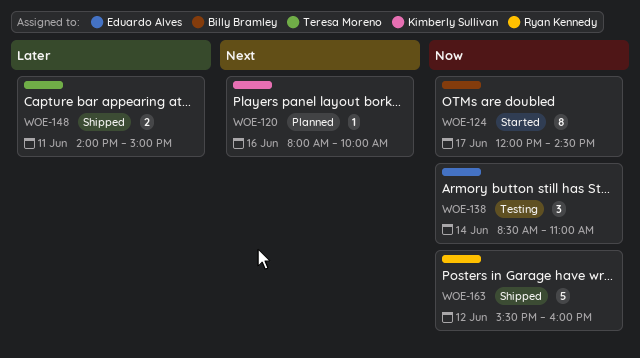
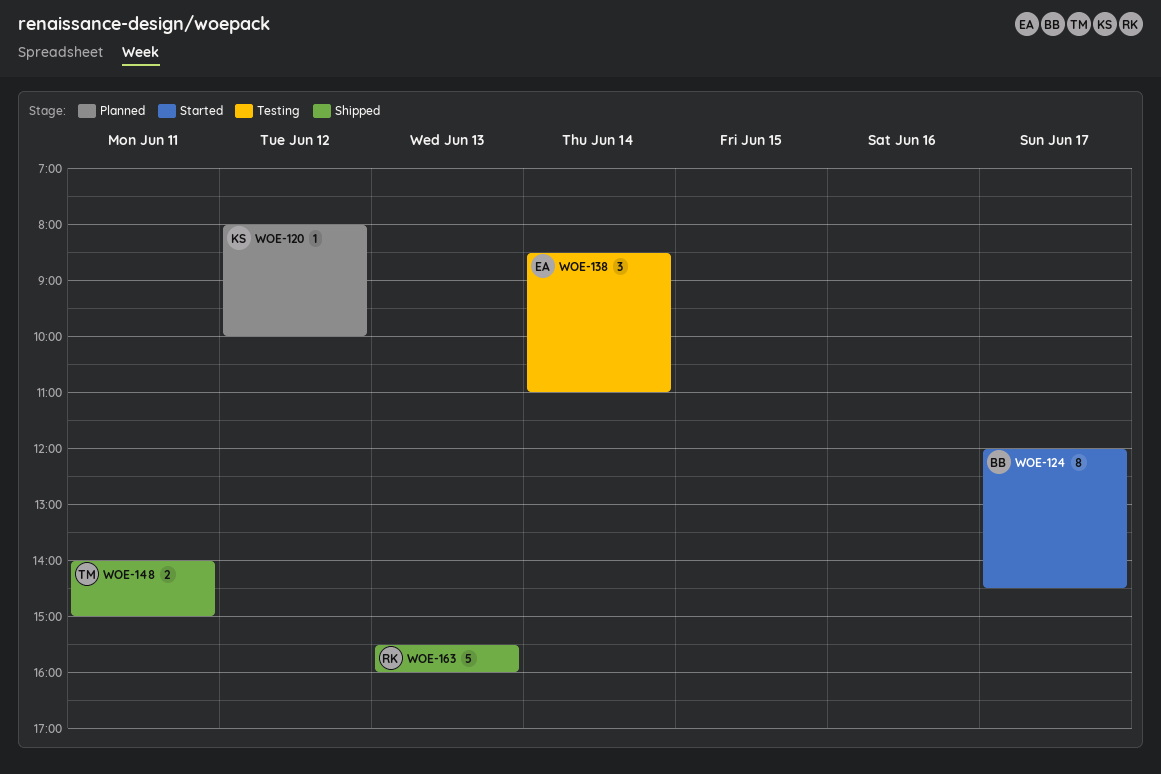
WOE-120, day: Jun 16 -> Jun 12
WOE-163, day: Jun 12 -> Jun 13

